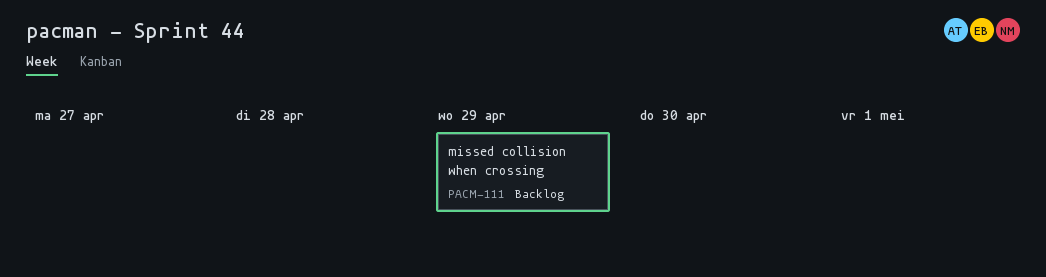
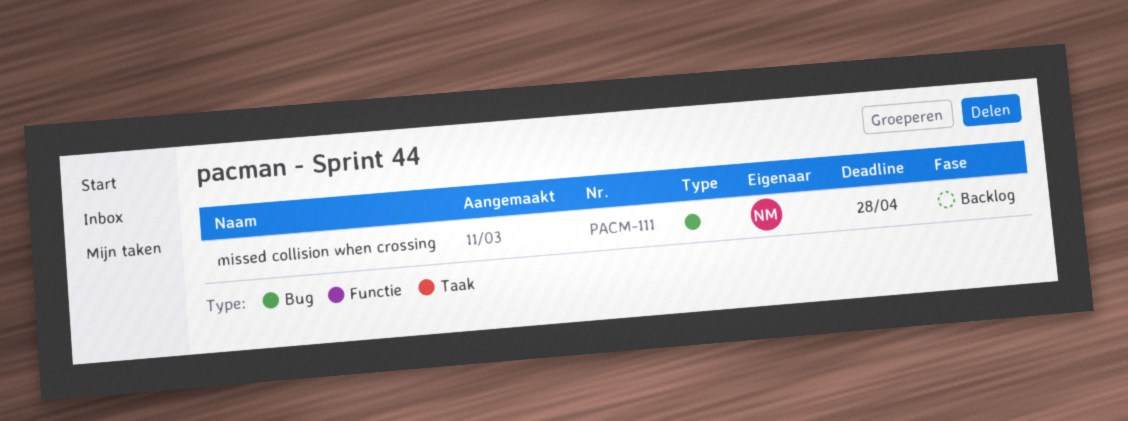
PACM-111, due: Apr 29 -> Apr 28

